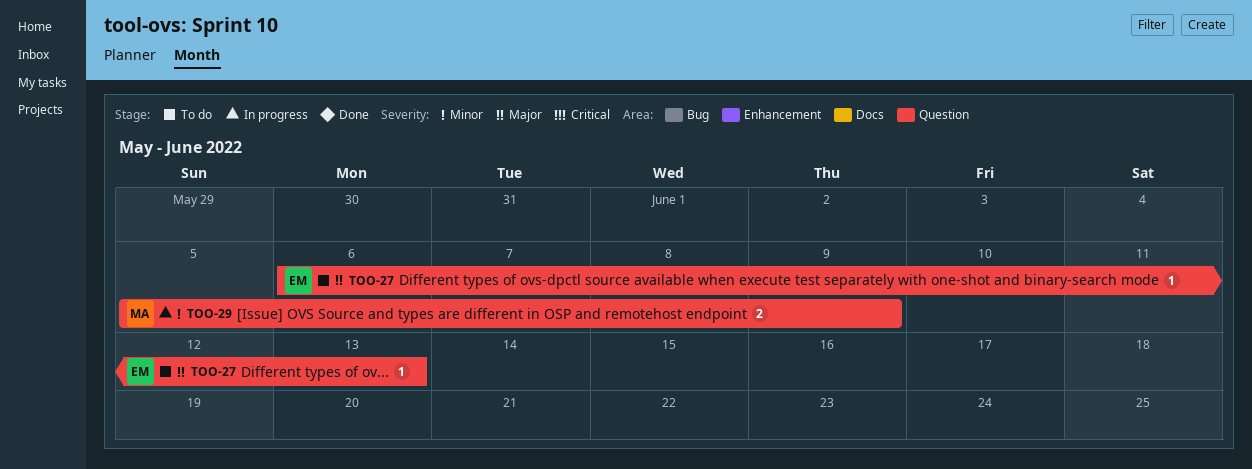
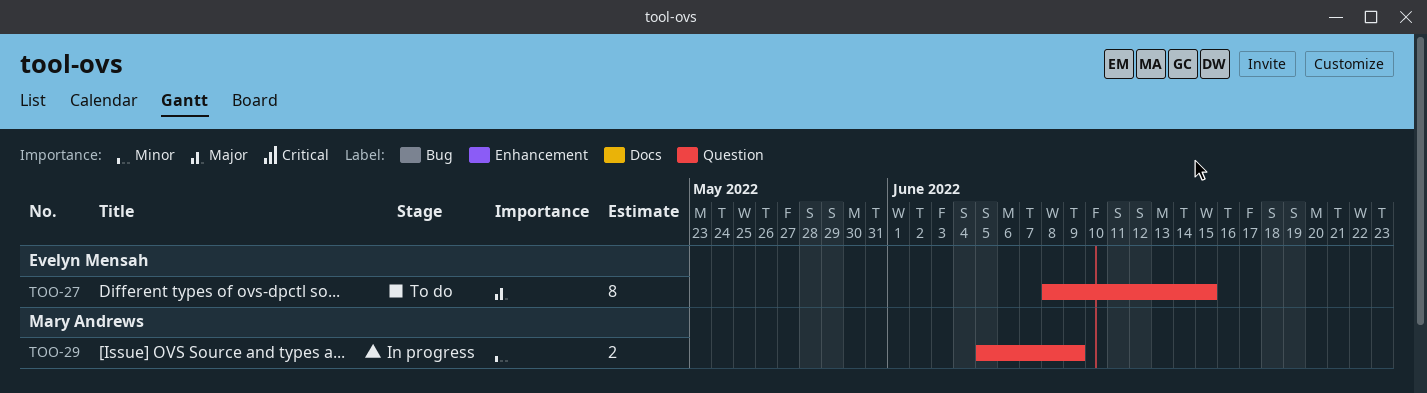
TOO-27, estimate: 1 -> 8
TOO-27, start: Jun 6 -> Jun 8
TOO-27, due: Jun 13 -> Jun 15

